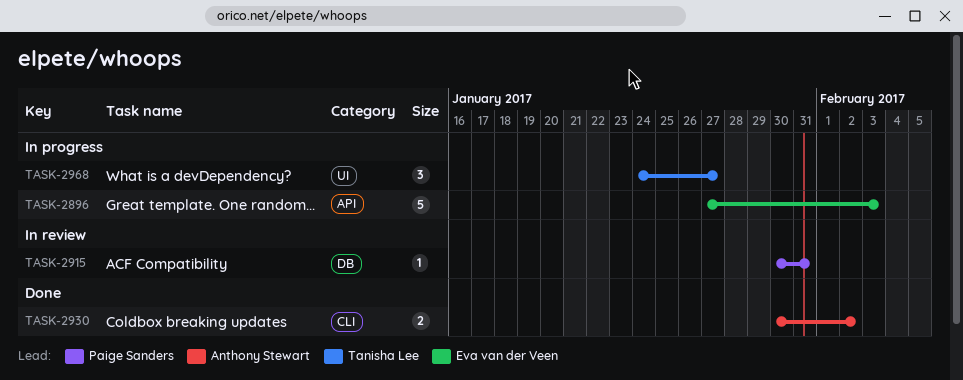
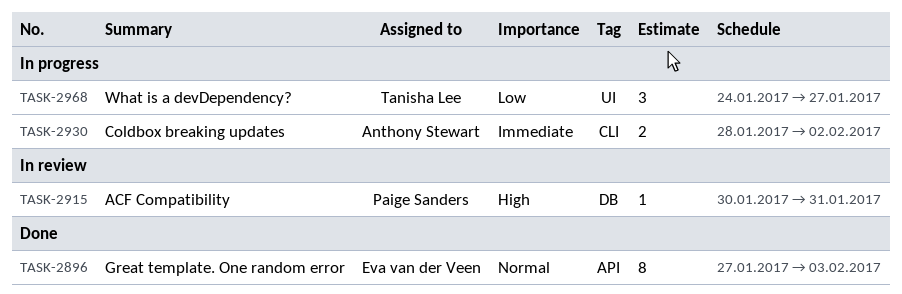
TASK-2896, status: In progress -> Done
TASK-2896, estimate: 5 -> 8
TASK-2930, status: Done -> In progress
TASK-2930, start: Jan 30 -> Jan 28

